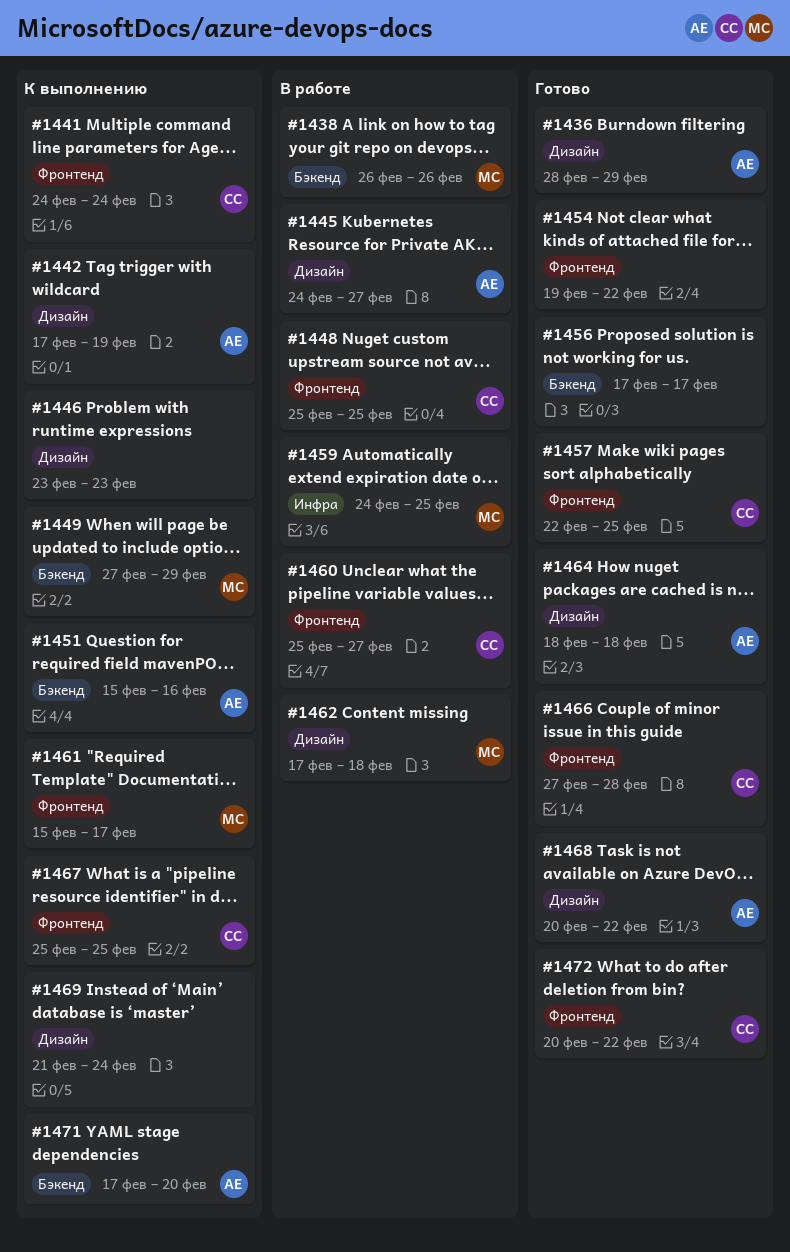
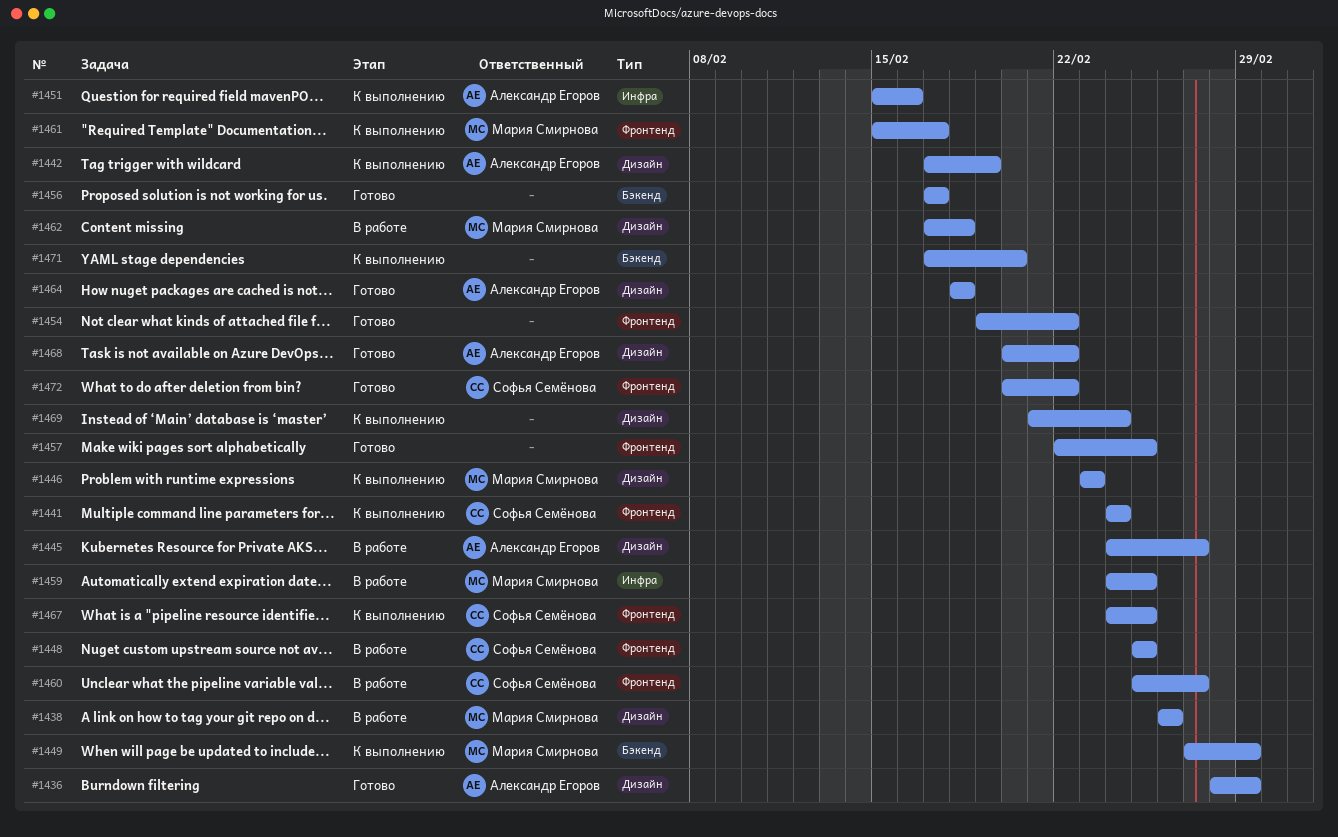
#1438, label: Бэкенд -> Дизайн
#1446, owner: none -> Мария Смирнова
#1451, label: Бэкенд -> Инфра
#1457, owner: Софья Семёнова -> none
#1466: present -> none
#1467, start: Feb 25 -> Feb 24
#1471, owner: Александр Егоров -> none

